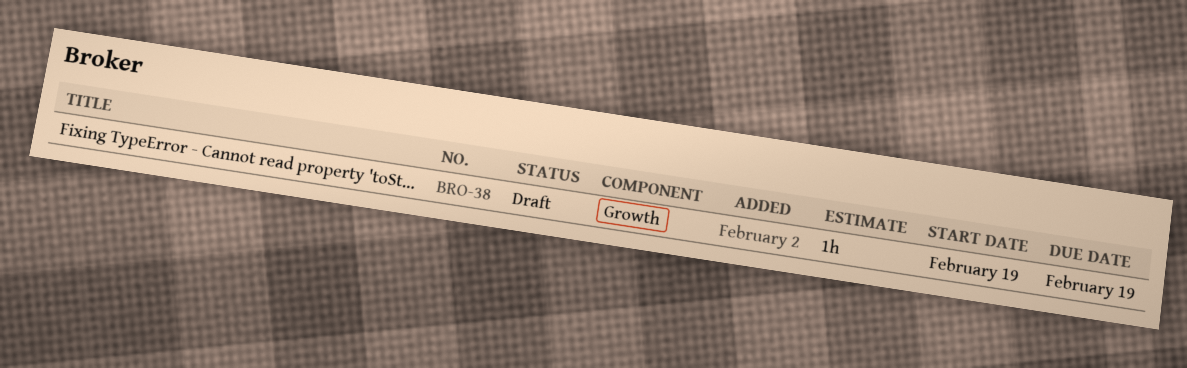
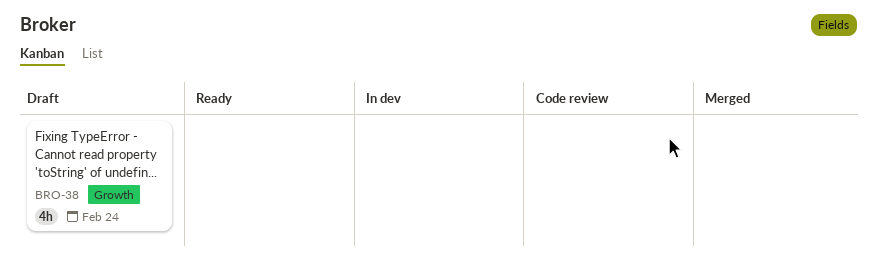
BRO-38, estimate: 1h -> 4h
BRO-38, due: Feb 19 -> Feb 24

